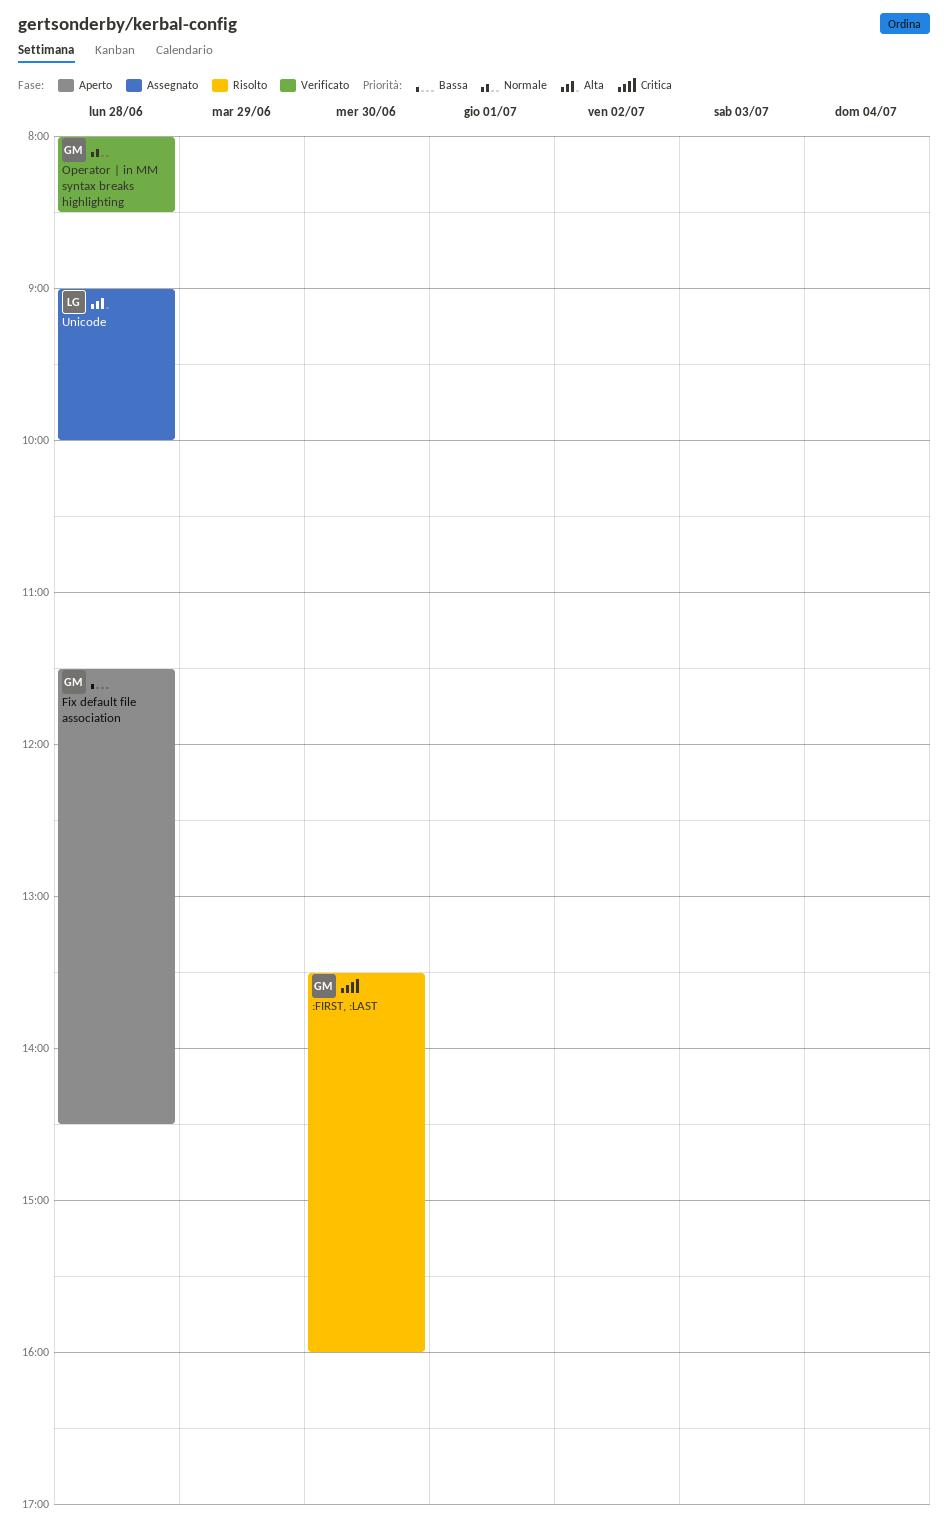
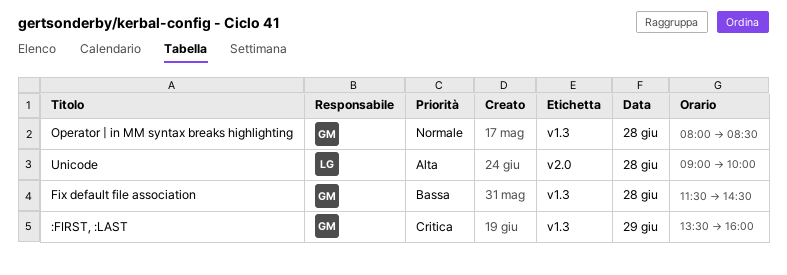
:FIRST, :LAST, day: Jun 30 -> Jun 29

